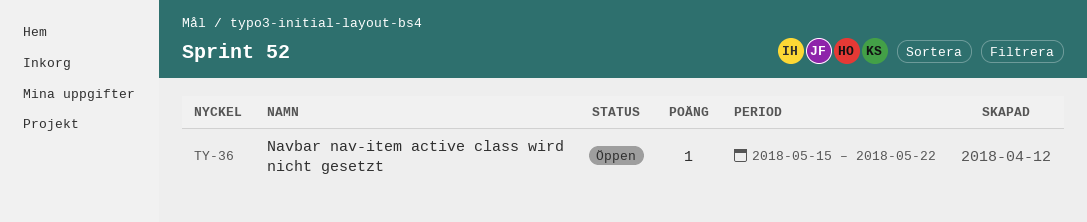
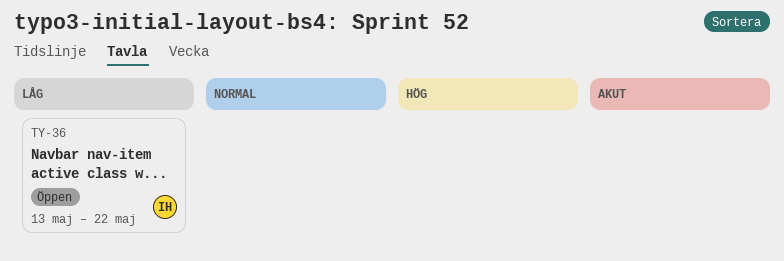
TY-36, start: May 15 -> May 13

